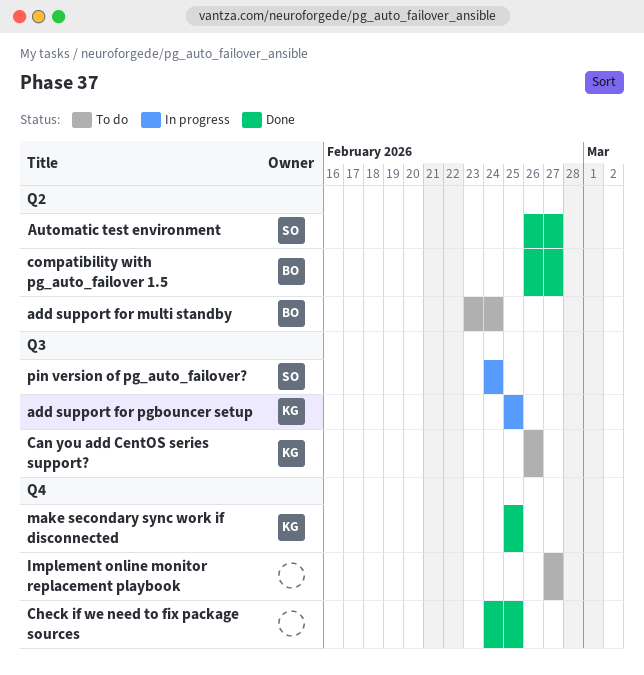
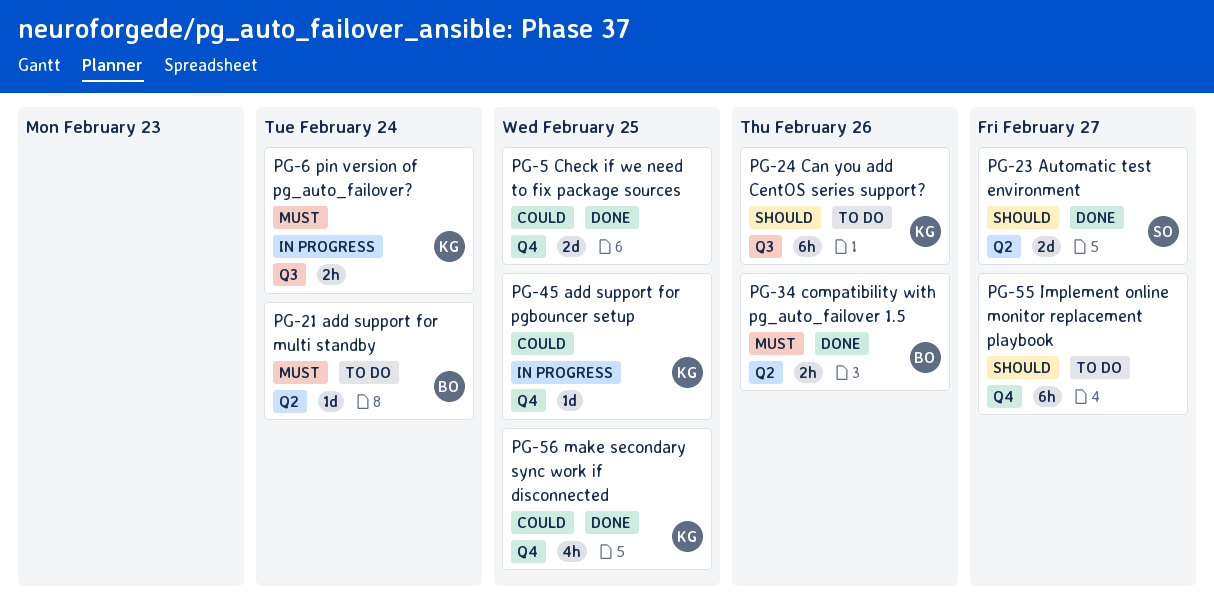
add support for pgbouncer setup, label: Q3 -> Q4
compatibility with pg_auto_failover 1.5, due: Feb 27 -> Feb 26
pin version of pg_auto_failover?, owner: SO -> KG

